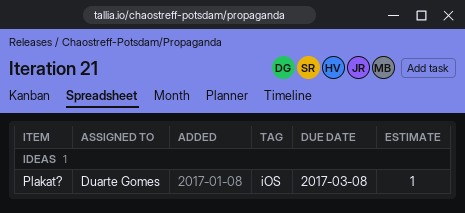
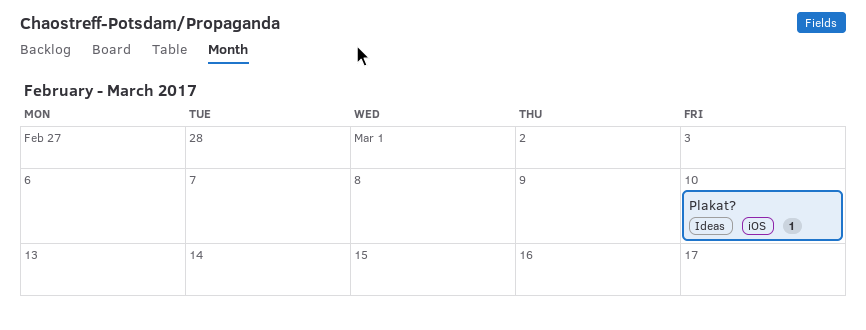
Plakat?, due: Mar 8 -> Mar 10

